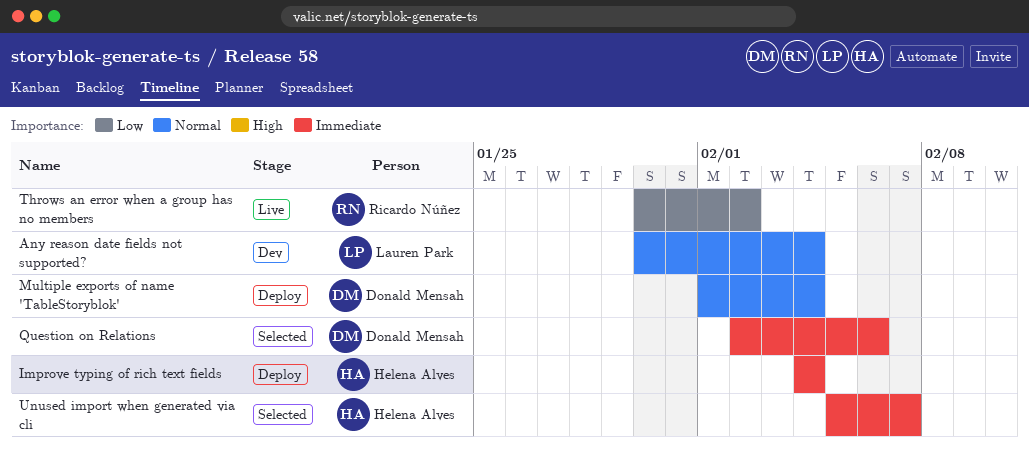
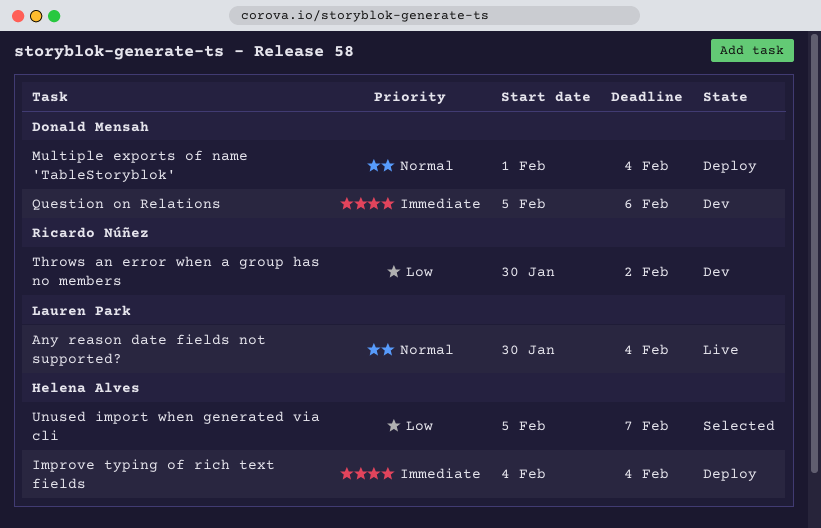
Any reason date fields not supported?, status: Dev -> Live
Question on Relations, status: Selected -> Dev
Question on Relations, start: Feb 2 -> Feb 5
Throws an error when a group has no members, status: Live -> Dev
Unused import when generated via cli, priority: Immediate -> Low

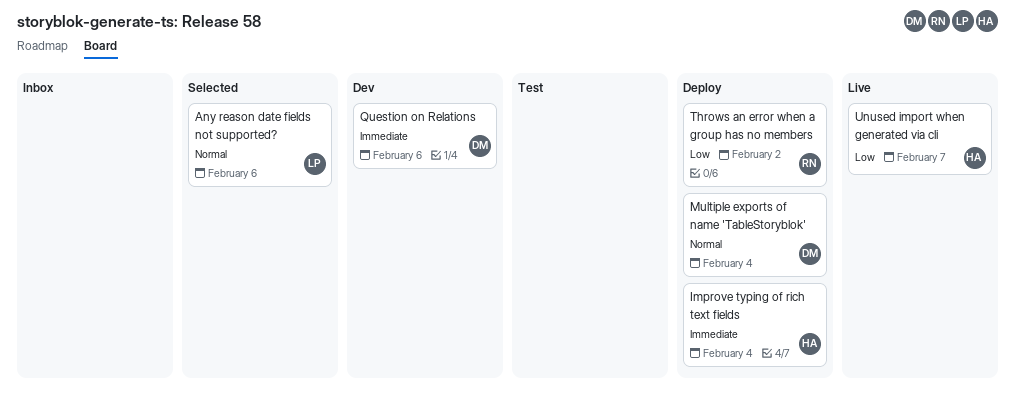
Any reason date fields not supported?, status: Live -> Selected
Any reason date fields not supported?, due: Feb 4 -> Feb 6
Throws an error when a group has no members, status: Dev -> Deploy
Unused import when generated via cli, status: Selected -> Live

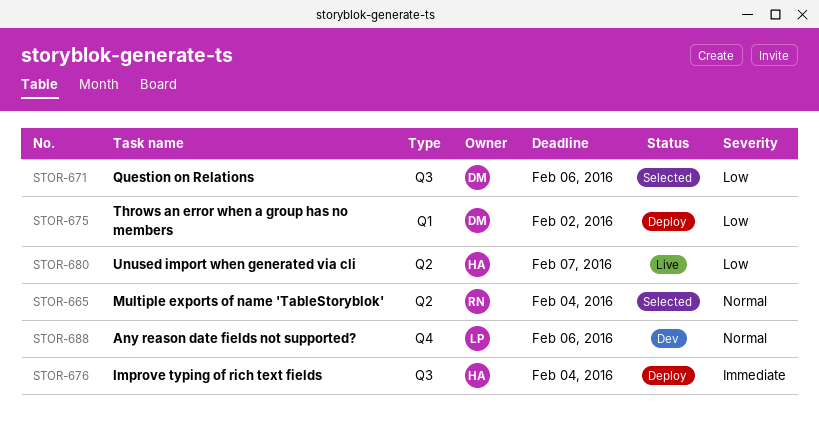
Any reason date fields not supported?, status: Selected -> Dev
Multiple exports of name 'TableStoryblok', status: Deploy -> Selected
Multiple exports of name 'TableStoryblok', owner: DM -> RN
Question on Relations, status: Dev -> Selected
Question on Relations, priority: Immediate -> Low
Throws an error when a group has no members, owner: RN -> DM

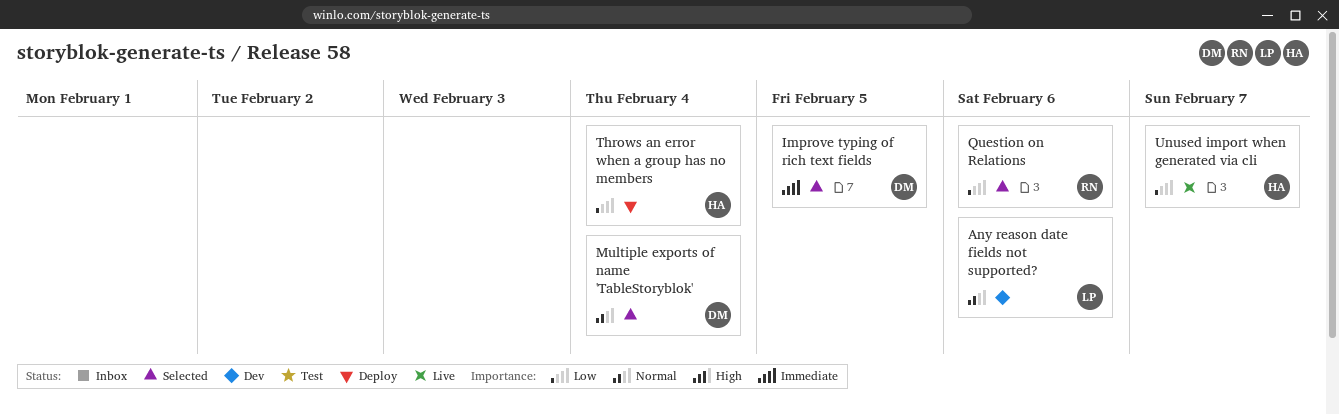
Improve typing of rich text fields, status: Deploy -> Selected
Improve typing of rich text fields, owner: HA -> DM
Improve typing of rich text fields, due: Feb 4 -> Feb 5
Multiple exports of name 'TableStoryblok', owner: RN -> DM
Question on Relations, owner: DM -> RN
Throws an error when a group has no members, owner: DM -> HA
Throws an error when a group has no members, due: Feb 2 -> Feb 4

